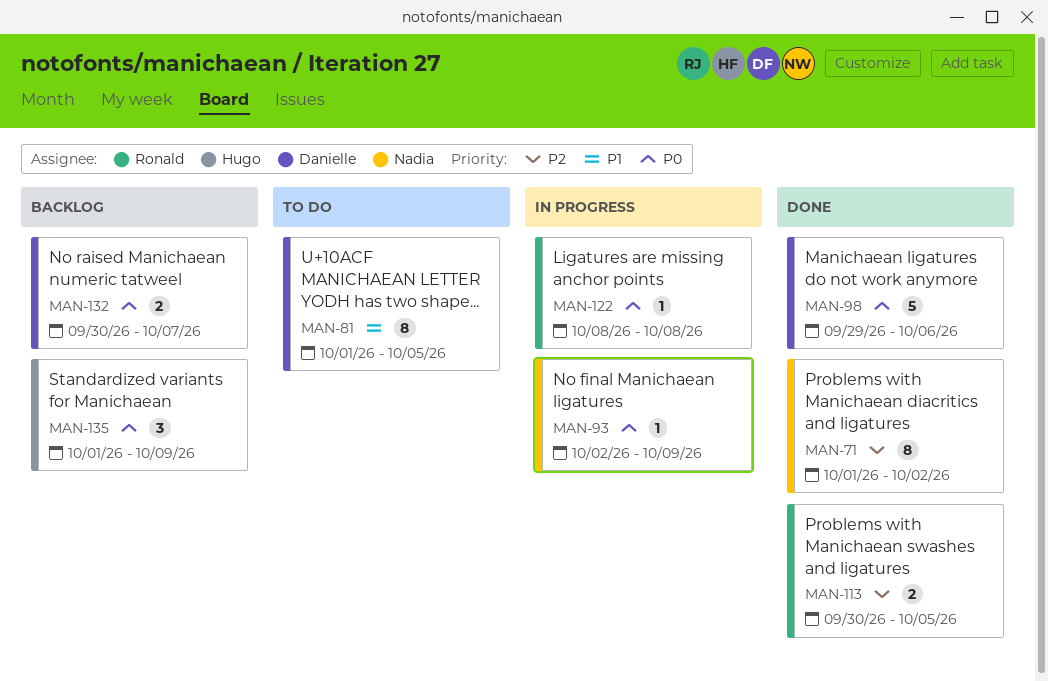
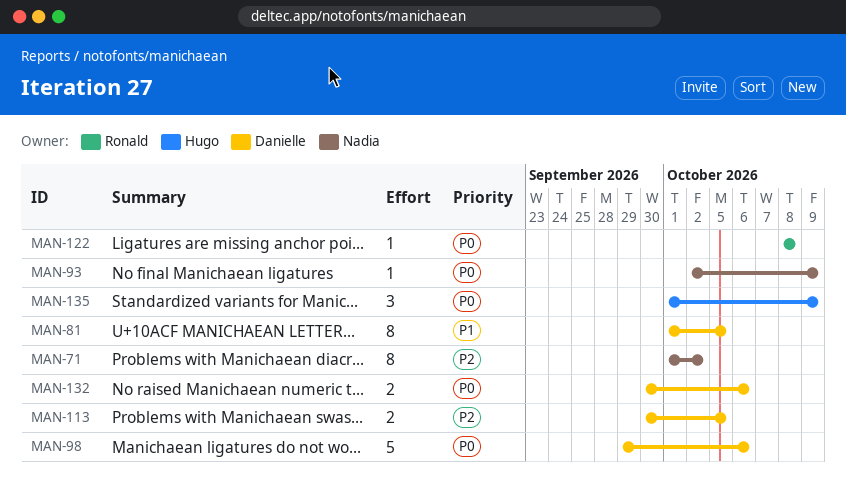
MAN-113, owner: Ronald -> Danielle
MAN-132, due: Oct 7 -> Oct 6

